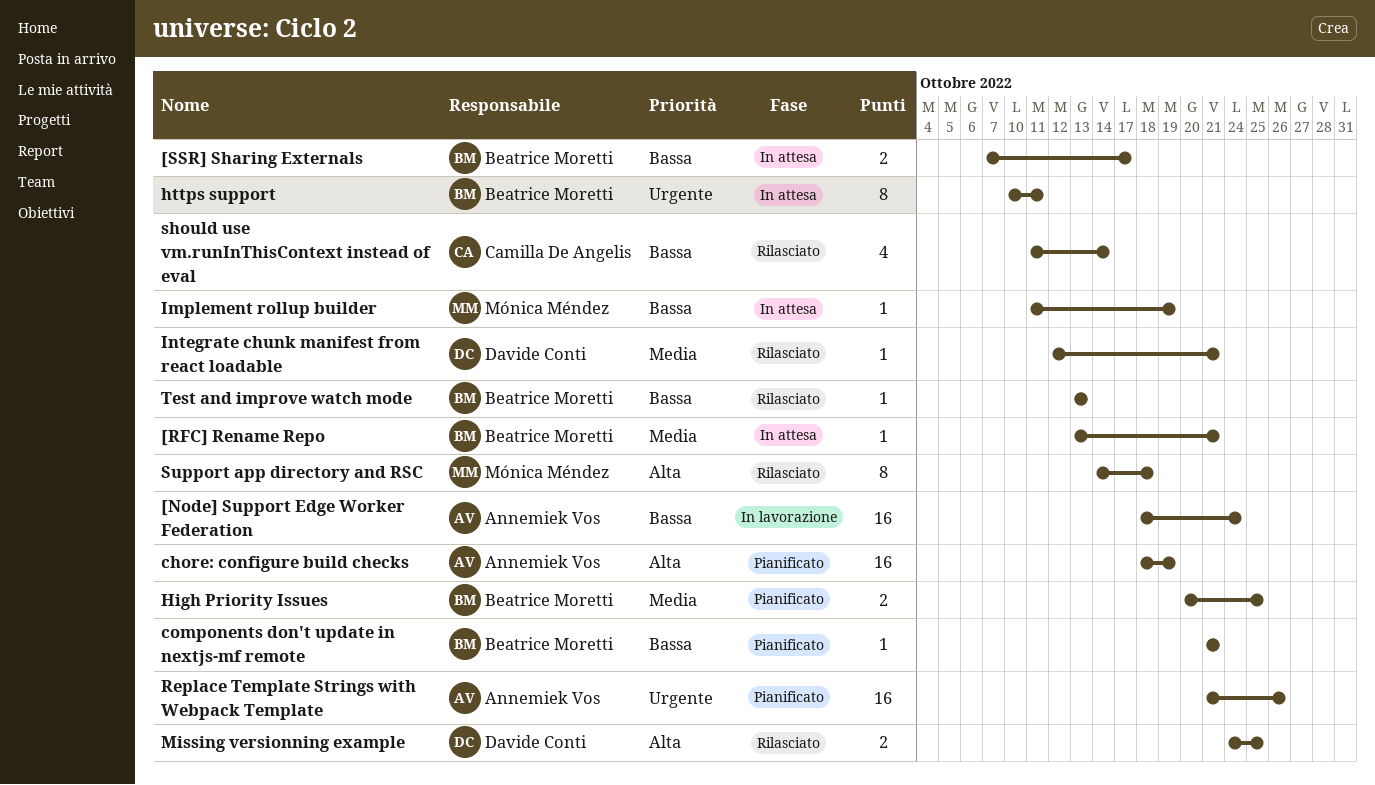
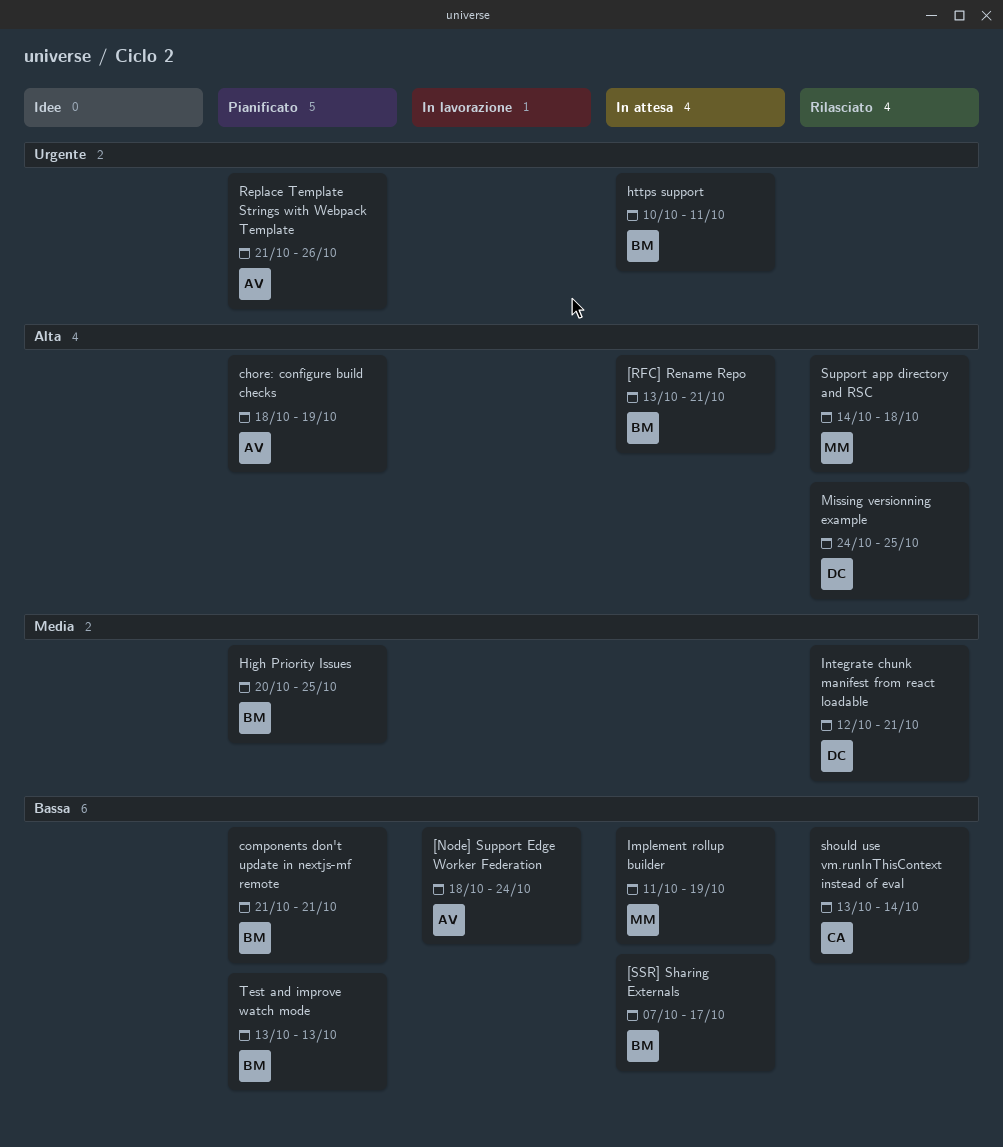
[RFC] Rename Repo, priority: Media -> Alta
should use vm.runInThisContext instead of eval, start: Oct 11 -> Oct 13
Test and improve watch mode, status: Rilasciato -> Pianificato

